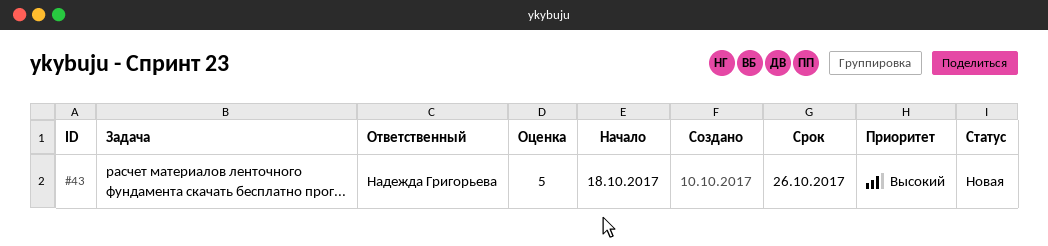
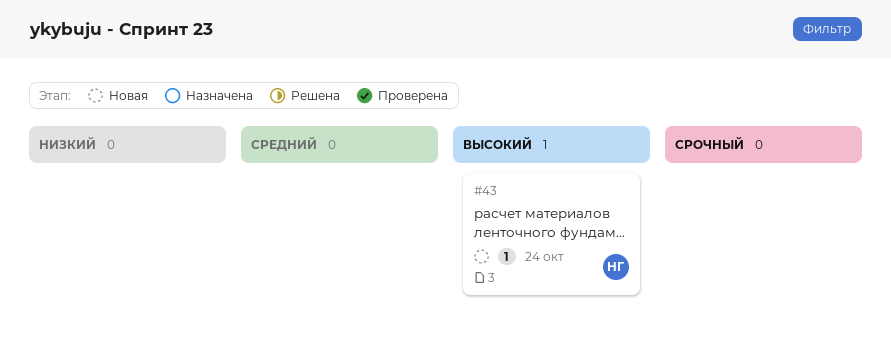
#43, estimate: 5 -> 1
#43, due: Oct 26 -> Oct 24

